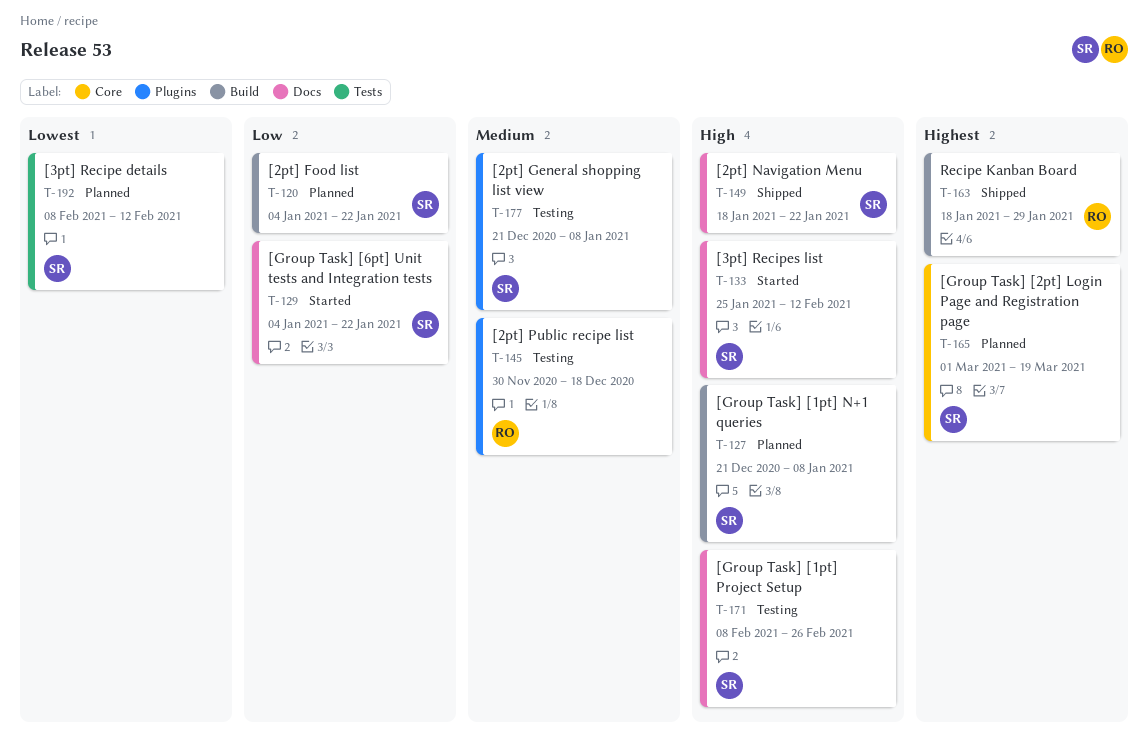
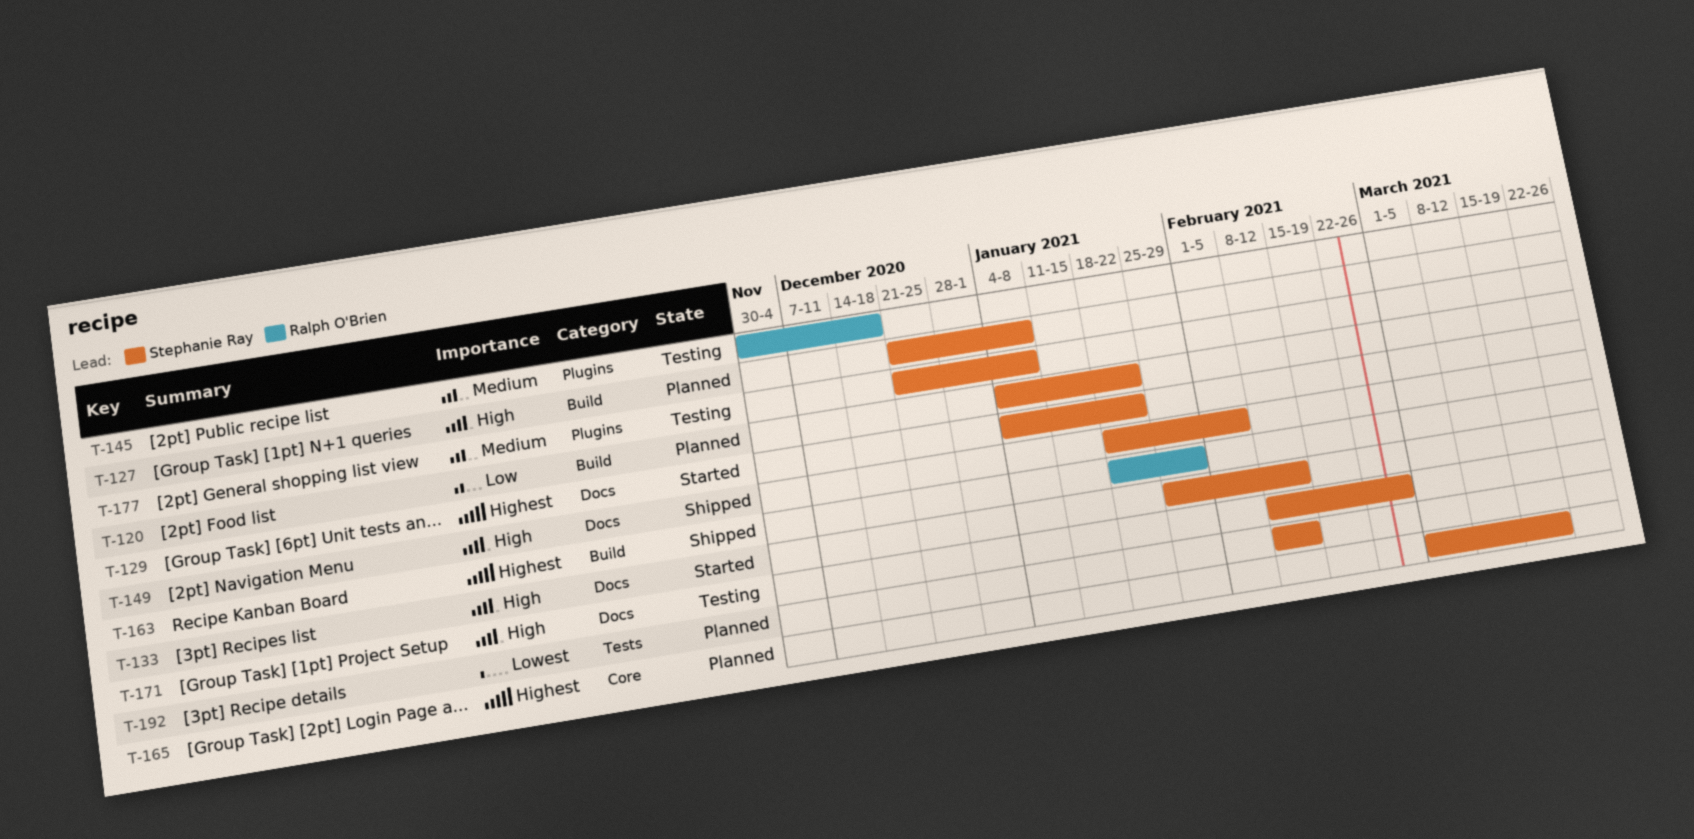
T-129, priority: Low -> Highest
T-149, due: Jan 22 -> Feb 5

